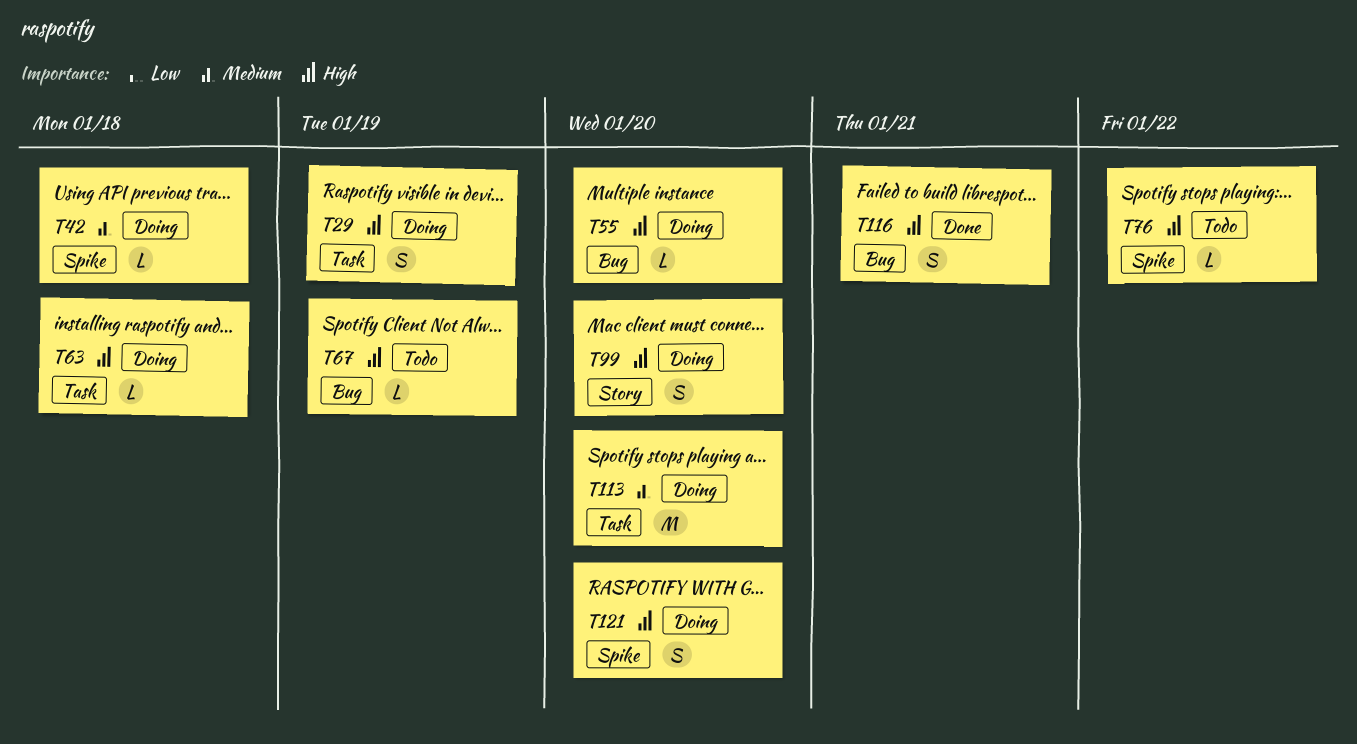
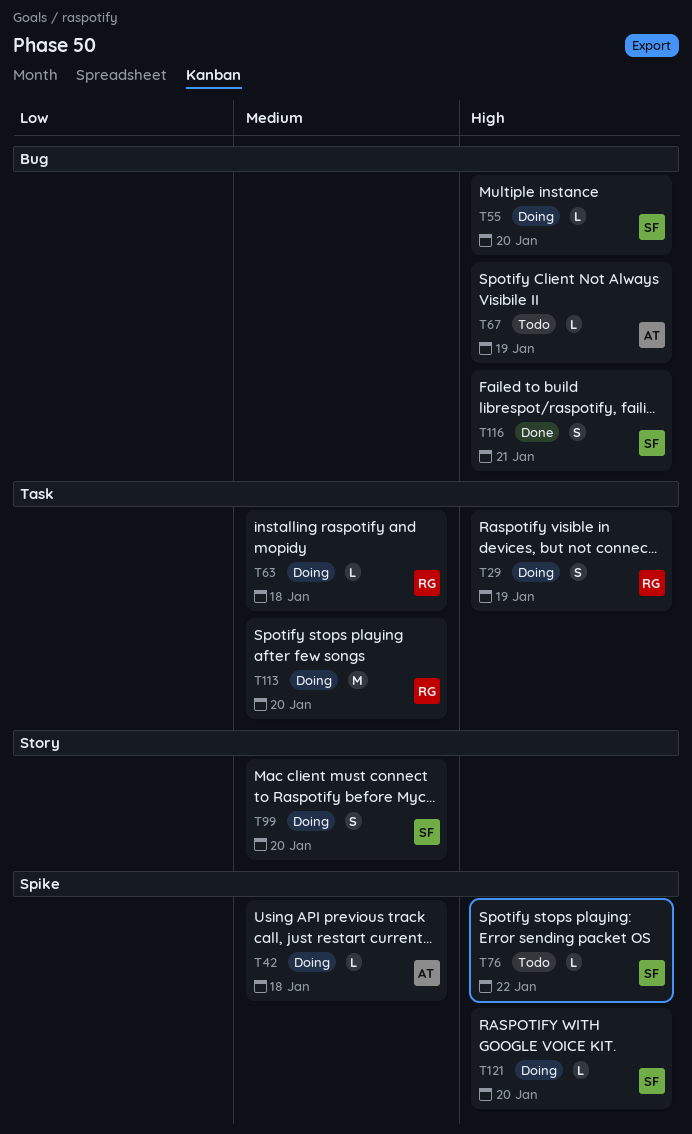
T63, priority: High -> Medium
T99, priority: High -> Medium
T121, estimate: S -> L

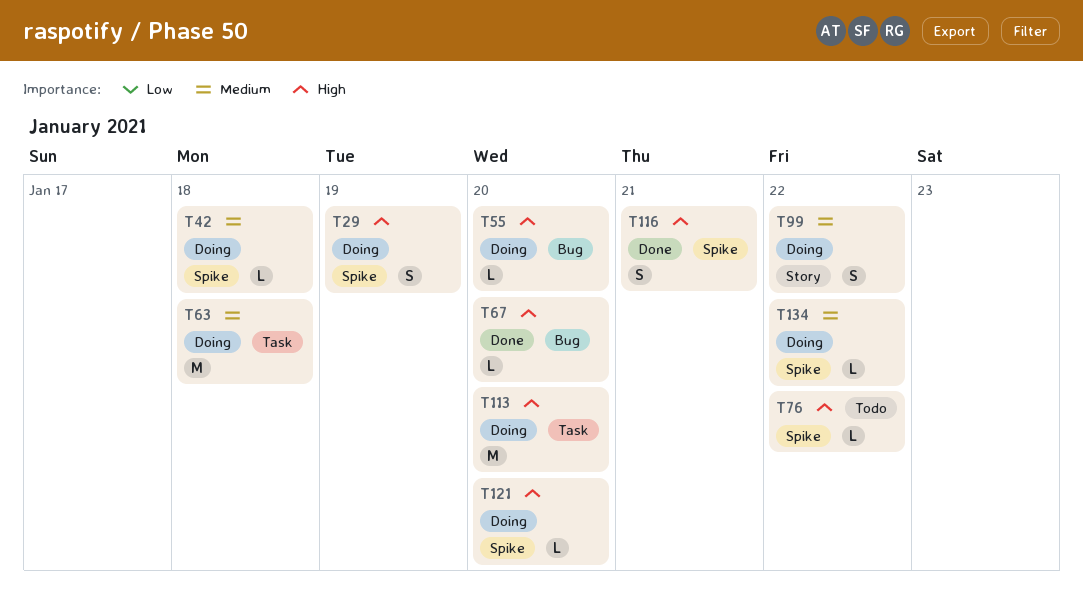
T29, label: Task -> Spike
T63, estimate: L -> M
T67, status: Todo -> Done
T67, due: Jan 19 -> Jan 20
T99, due: Jan 20 -> Jan 22
T113, priority: Medium -> High
T116, label: Bug -> Spike
T134: none -> present

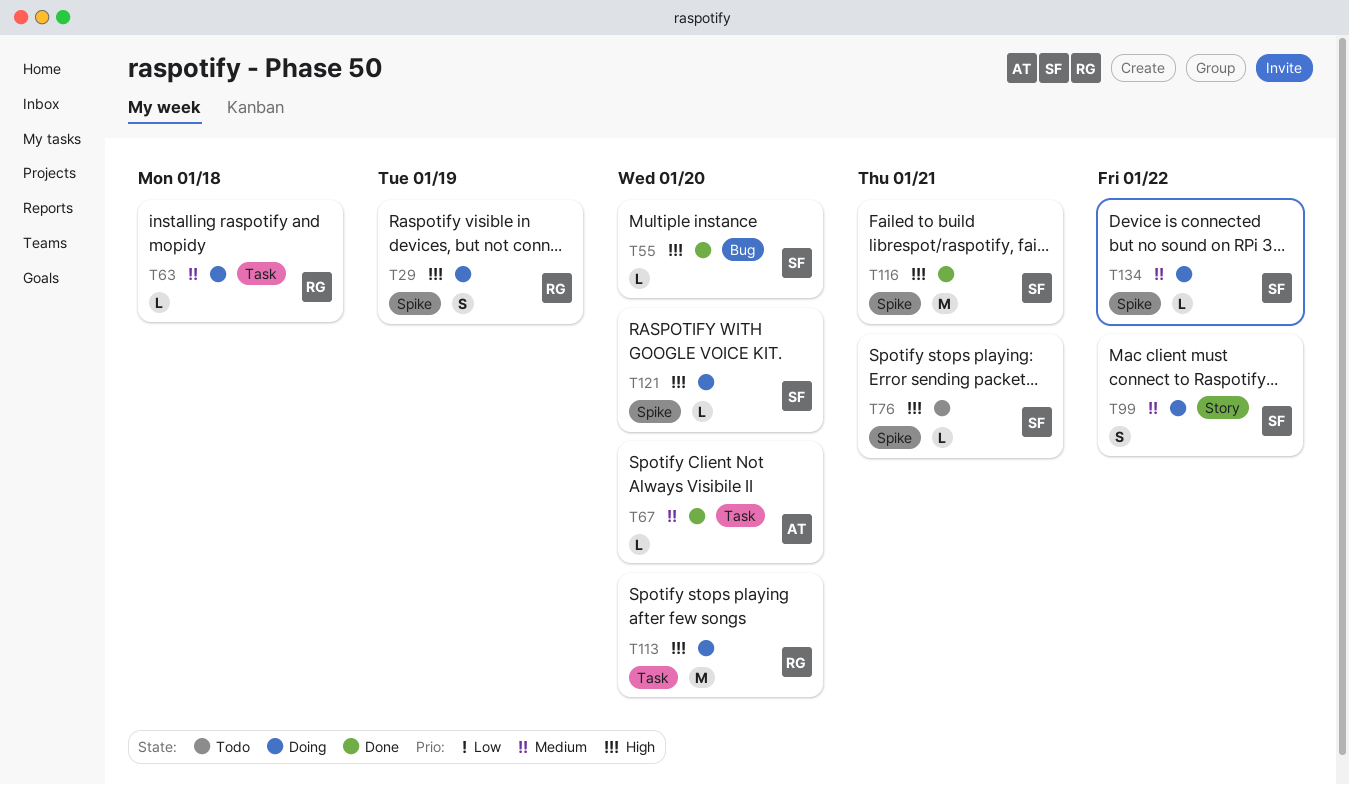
T42: present -> none
T55, status: Doing -> Done
T63, estimate: M -> L
T67, priority: High -> Medium
T67, label: Bug -> Task
T76, due: Jan 22 -> Jan 21
T116, estimate: S -> M

